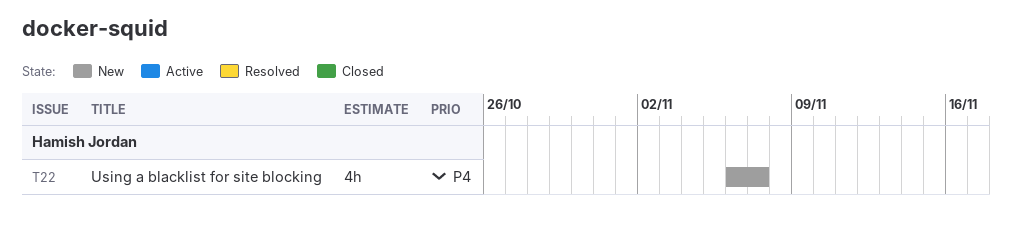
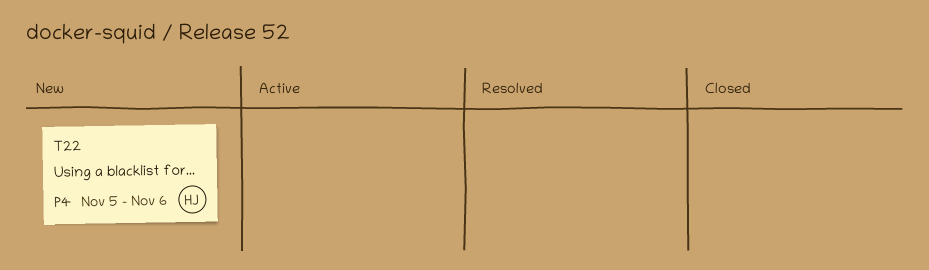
T22, start: Nov 6 -> Nov 5
T22, due: Nov 7 -> Nov 6

